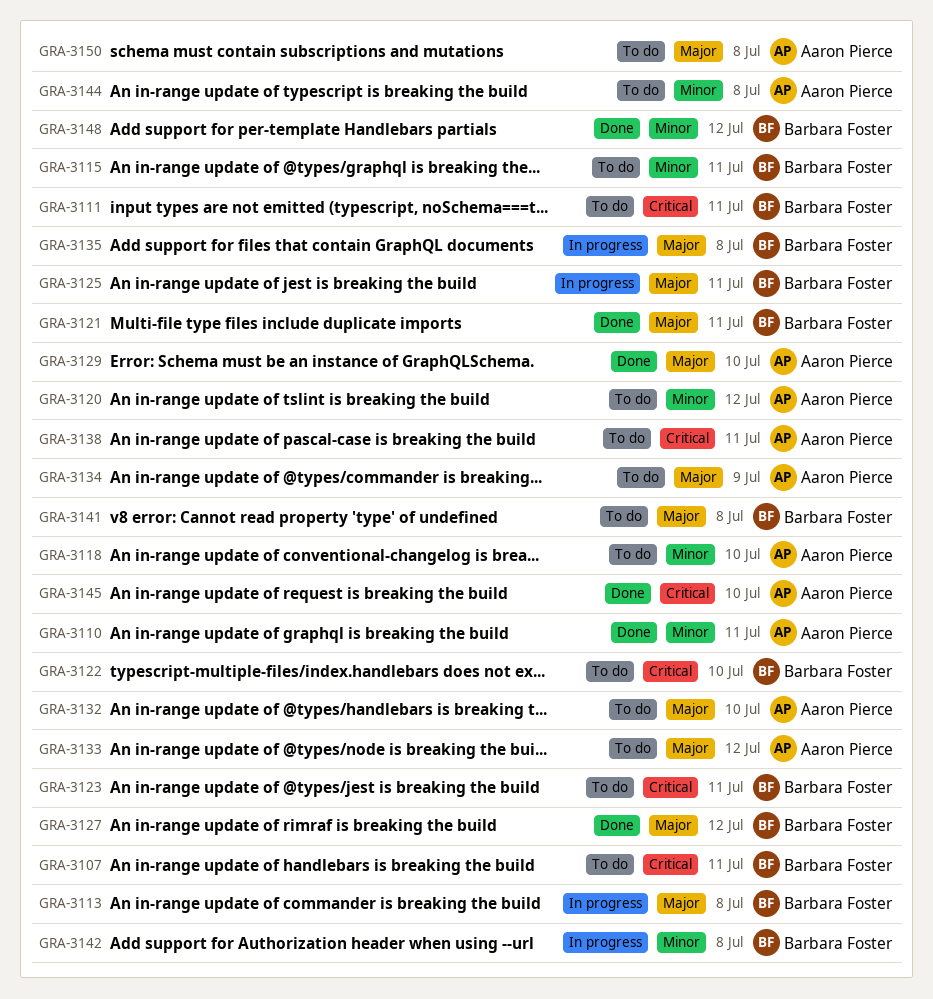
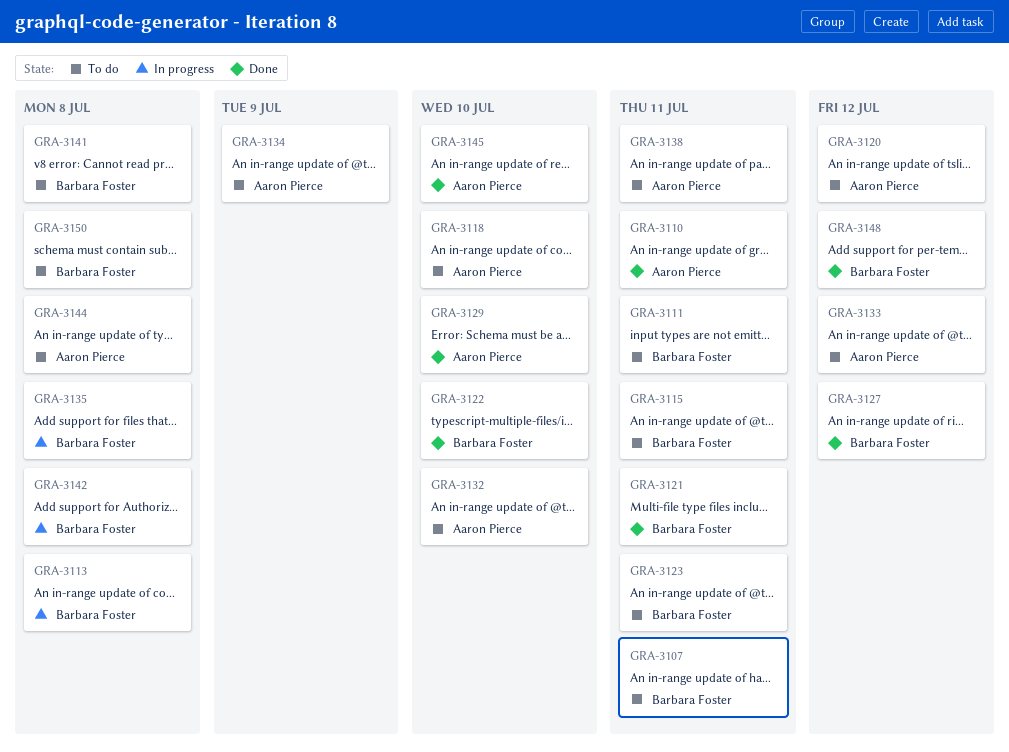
GRA-3122, status: To do -> Done
GRA-3125: present -> none
GRA-3150, owner: Aaron Pierce -> Barbara Foster

